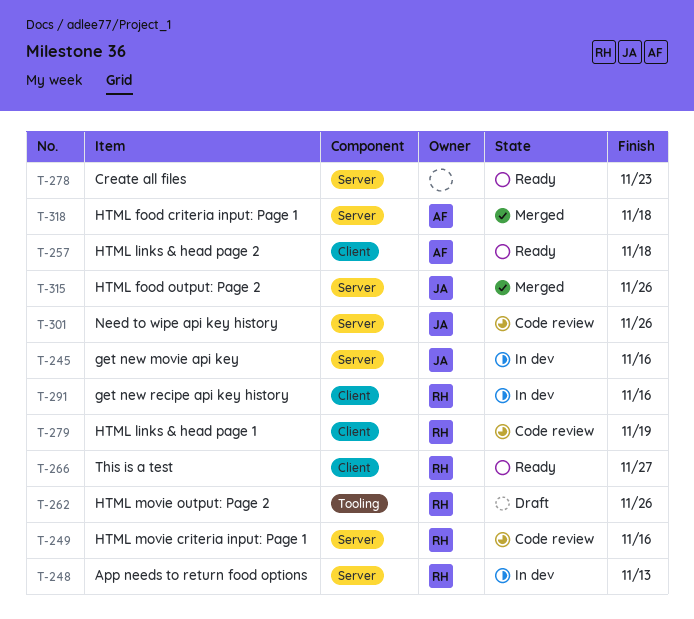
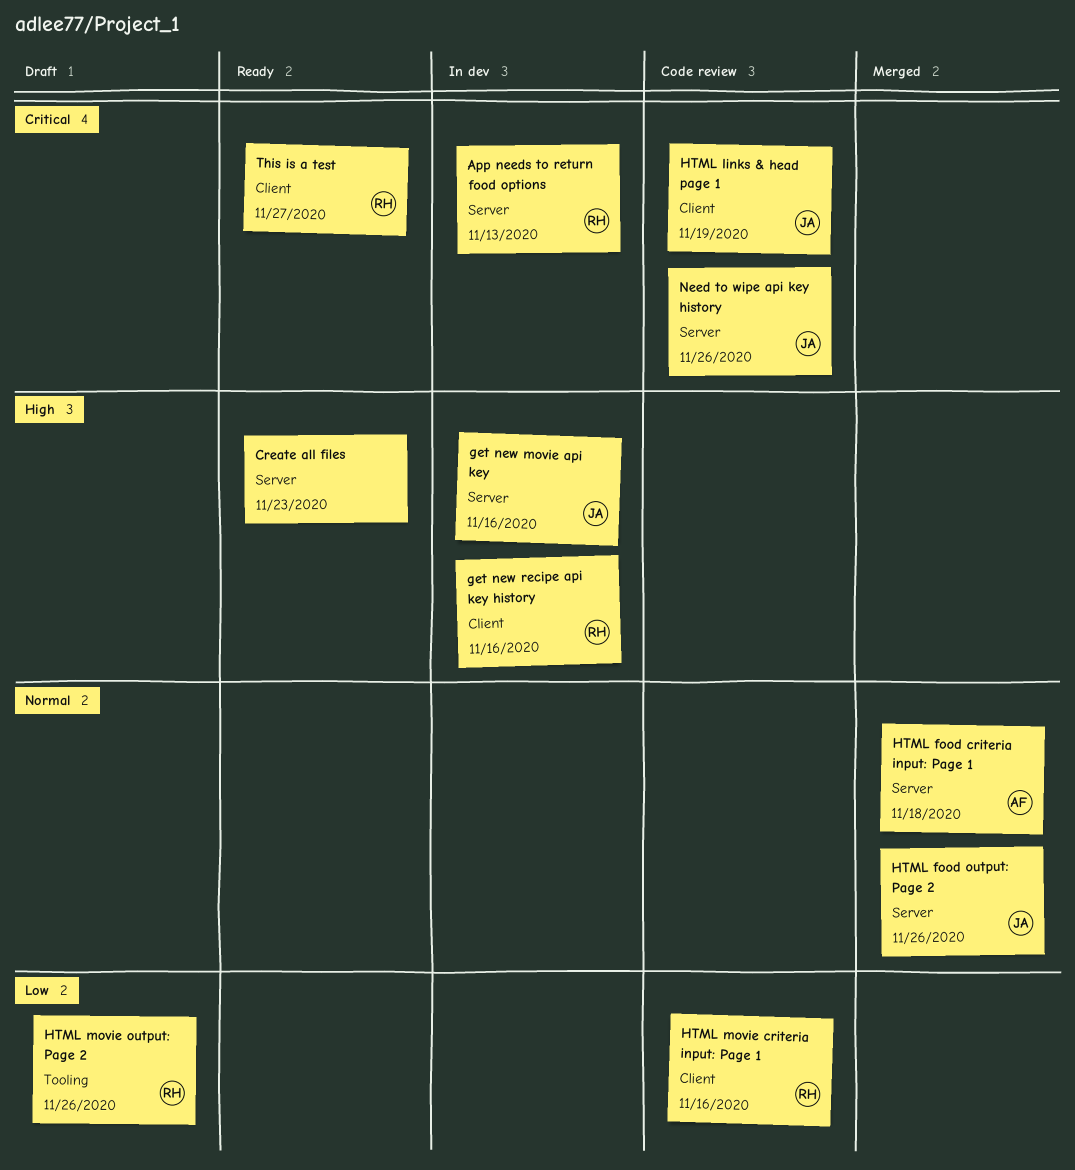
HTML links & head page 1, owner: RH -> JA
HTML links & head page 2: present -> none
HTML movie criteria input: Page 1, label: Server -> Client

